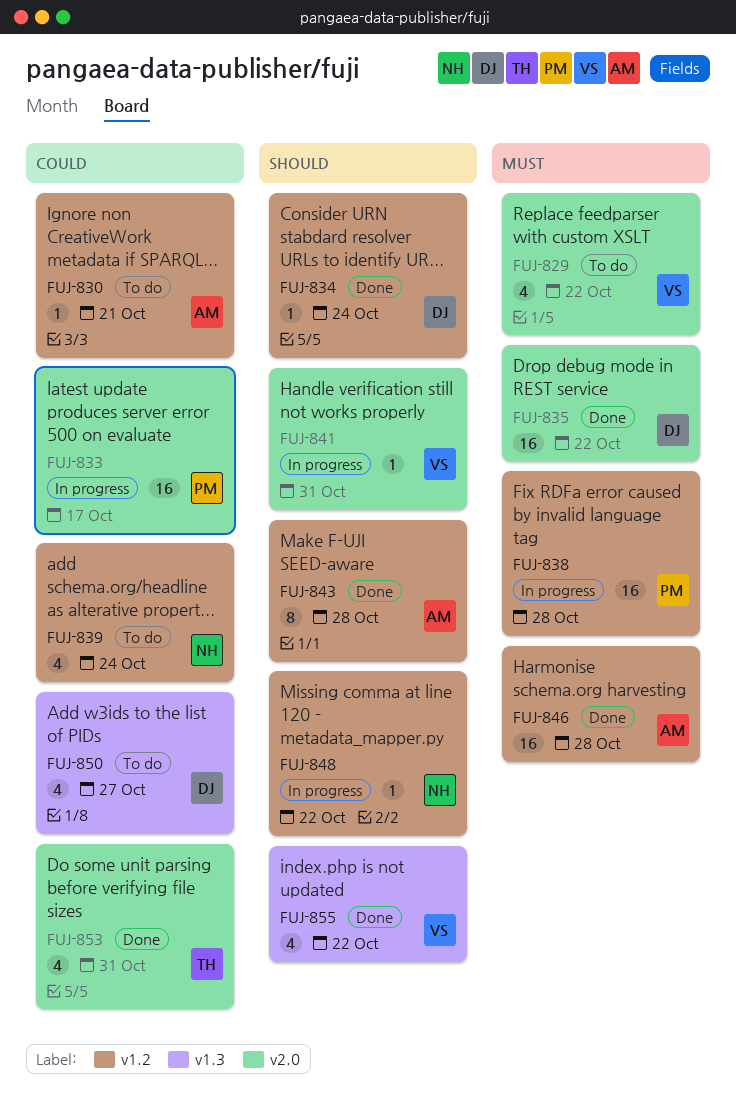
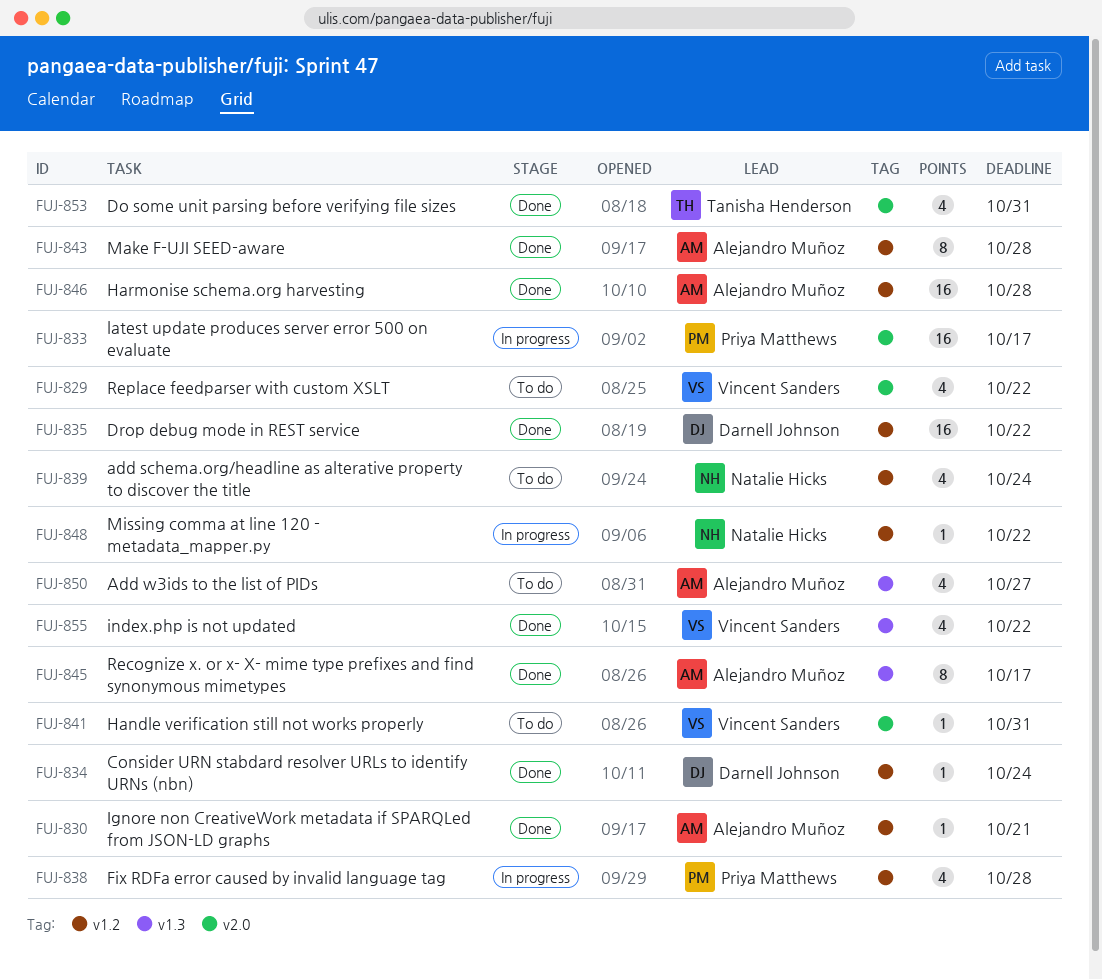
FUJ-830, status: To do -> Done
FUJ-835, label: v2.0 -> v1.2
FUJ-838, estimate: 16 -> 4
FUJ-841, status: In progress -> To do
FUJ-845: none -> present
FUJ-850, owner: Darnell Johnson -> Alejandro Muñoz

